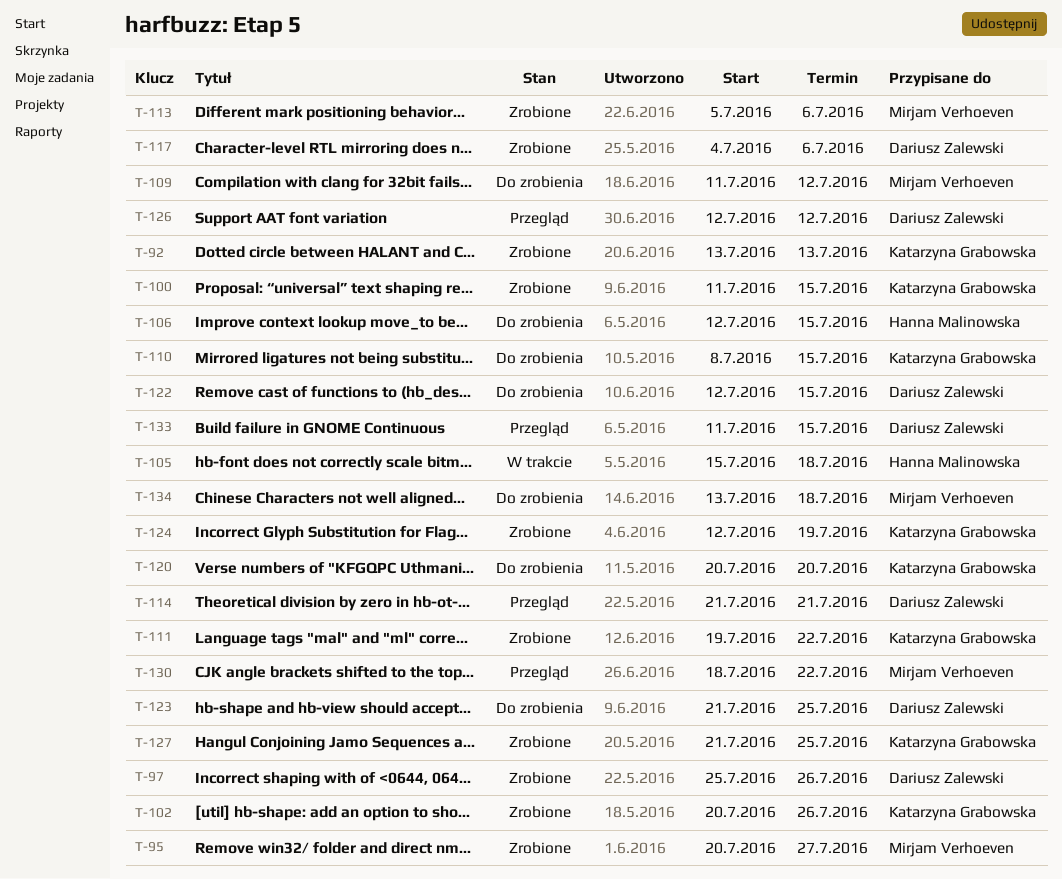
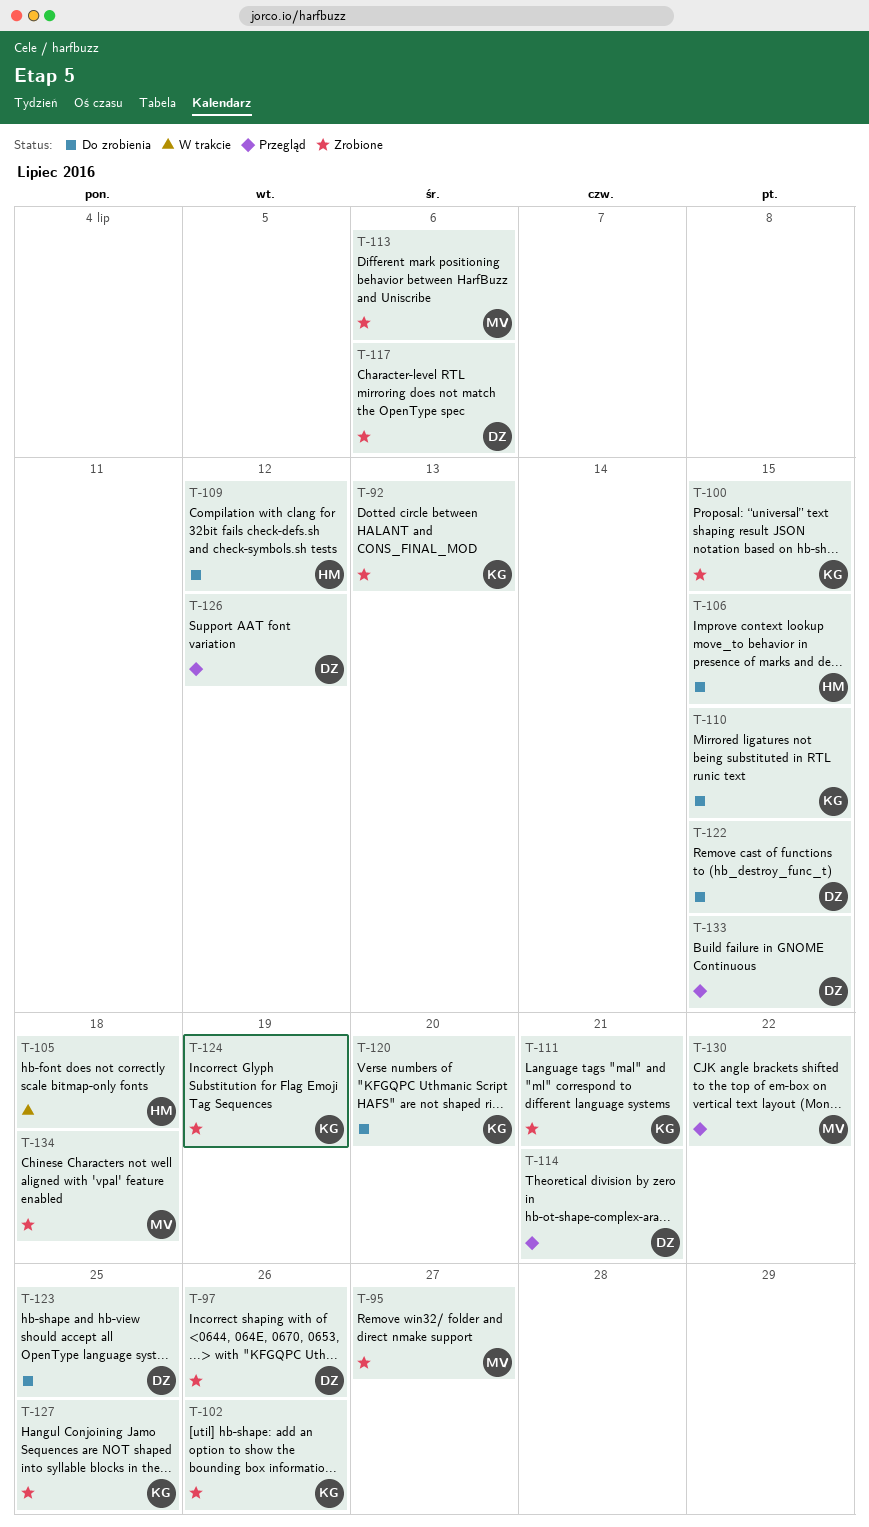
T-109, owner: Mirjam Verhoeven -> Hanna Malinowska
T-111, due: Jul 22 -> Jul 21
T-134, status: Do zrobienia -> Zrobione

